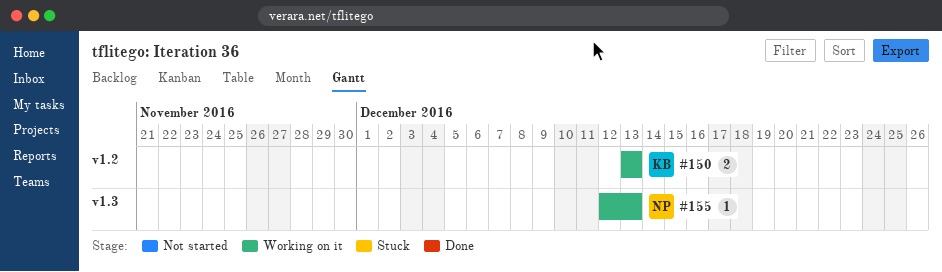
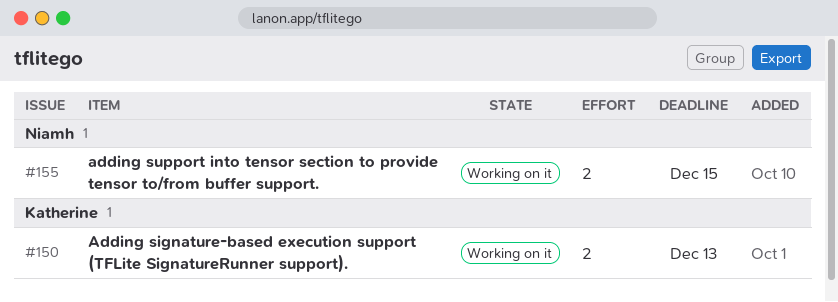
#155, estimate: 1 -> 2
#155, due: Dec 13 -> Dec 15

